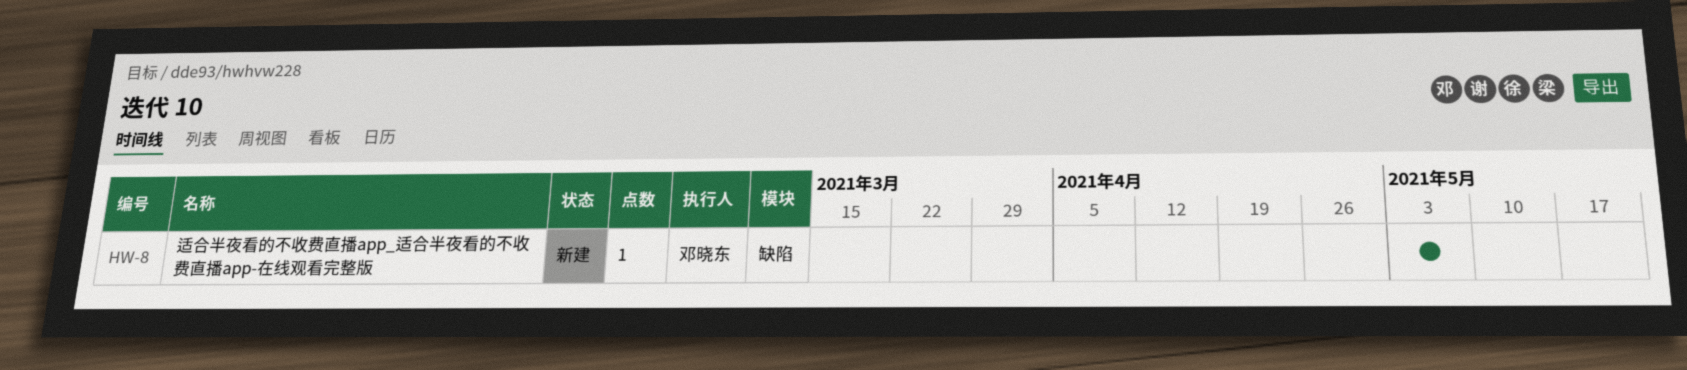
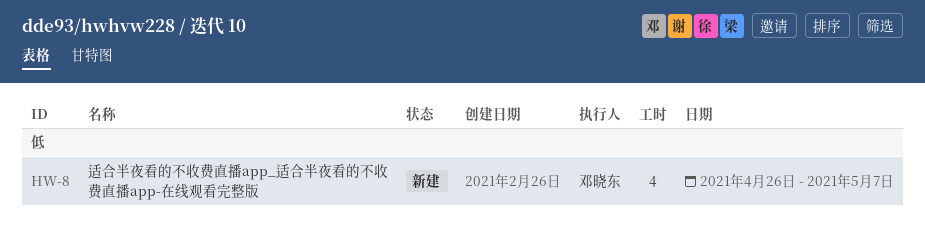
HW-8, estimate: 1 -> 4
HW-8, start: May 3 -> Apr 26

